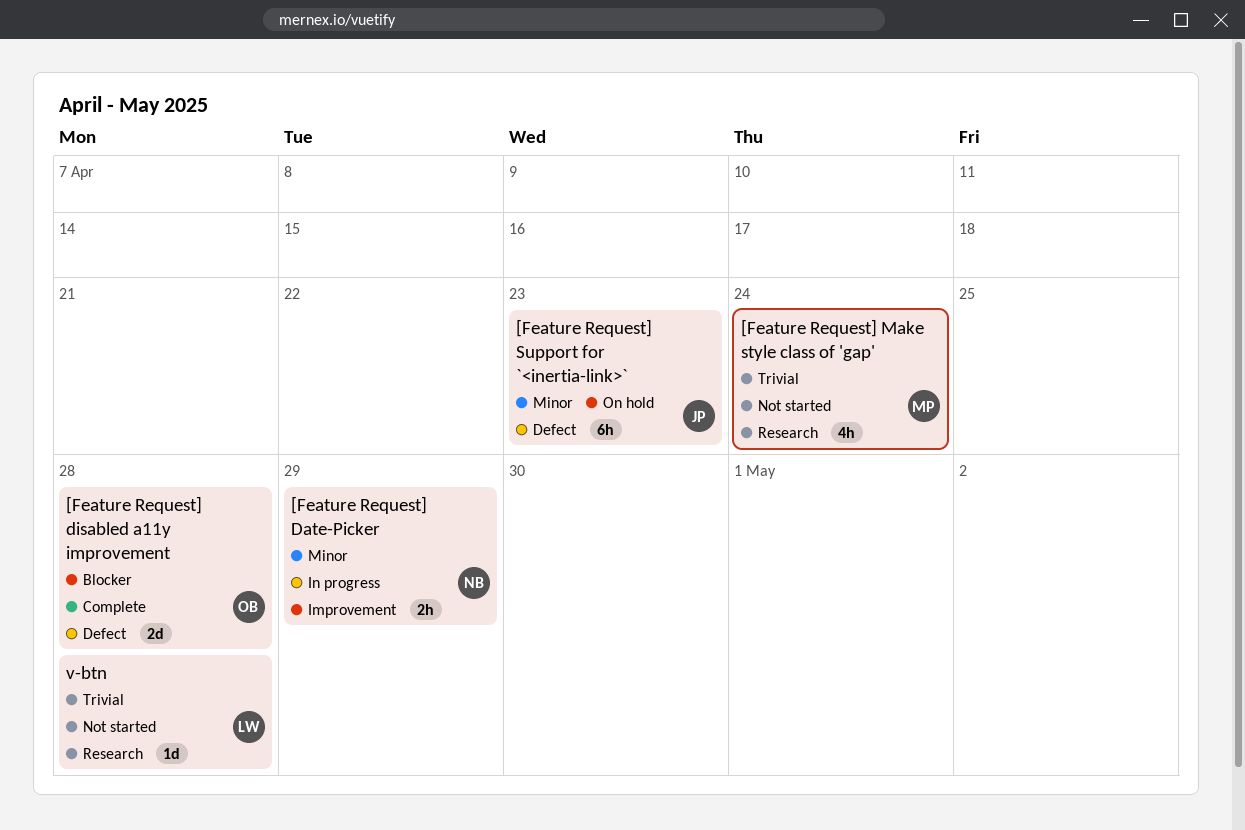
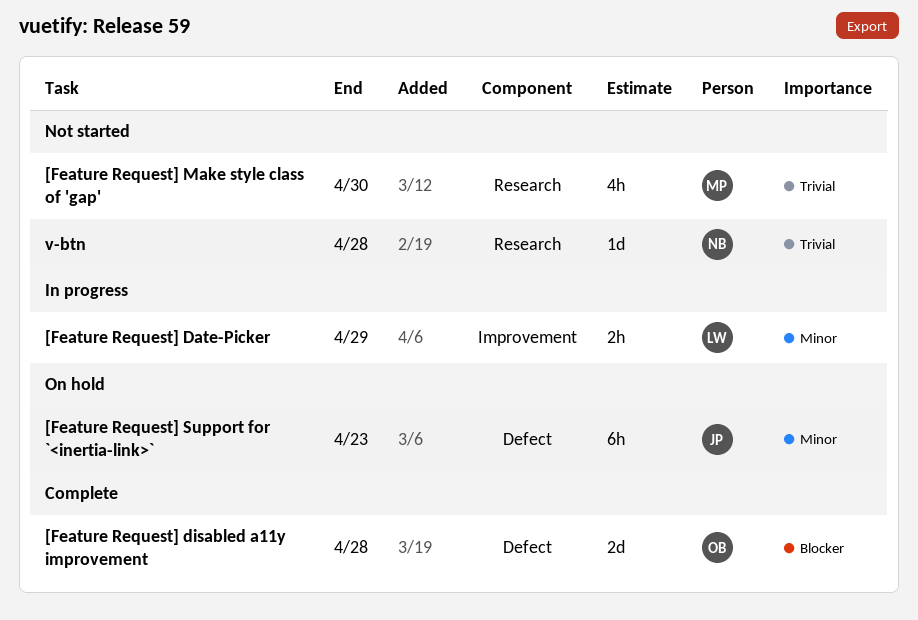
[Feature Request] Date-Picker, owner: NB -> LW
[Feature Request] Make style class of 'gap', due: Apr 24 -> Apr 30
v-btn, owner: LW -> NB

